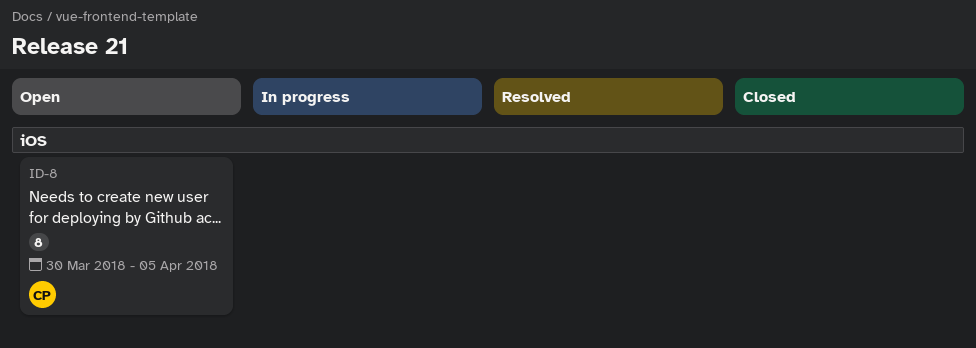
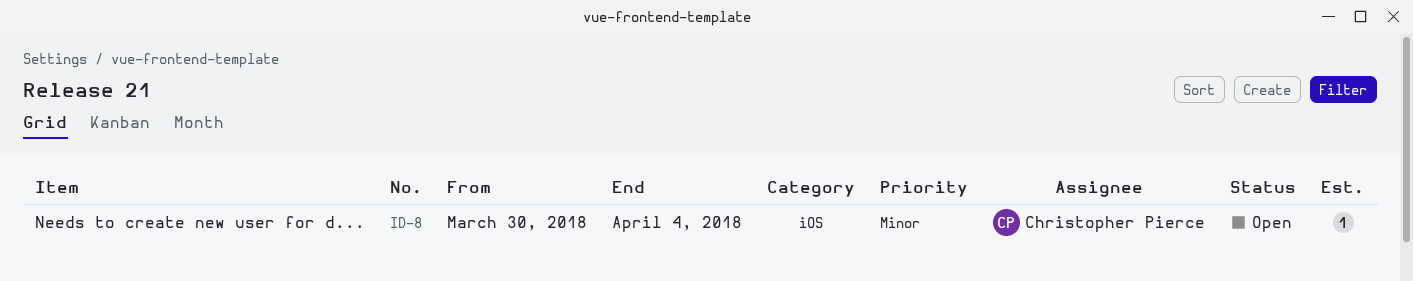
ID-8, estimate: 8 -> 1
ID-8, due: Apr 5 -> Apr 4

